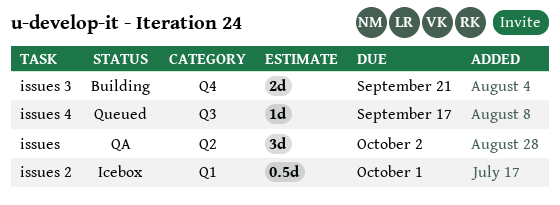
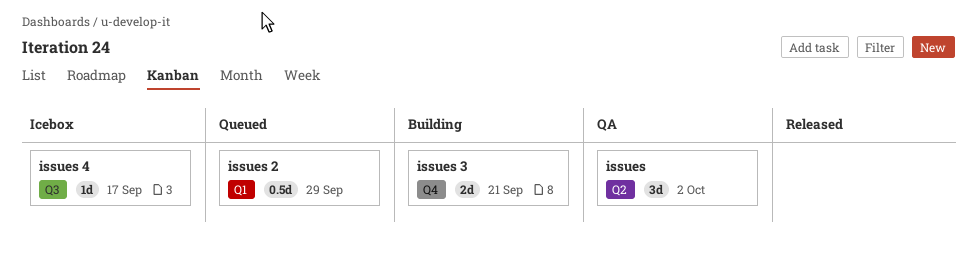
issues 2, status: Icebox -> Queued
issues 2, due: Oct 1 -> Sep 29
issues 4, status: Queued -> Icebox

